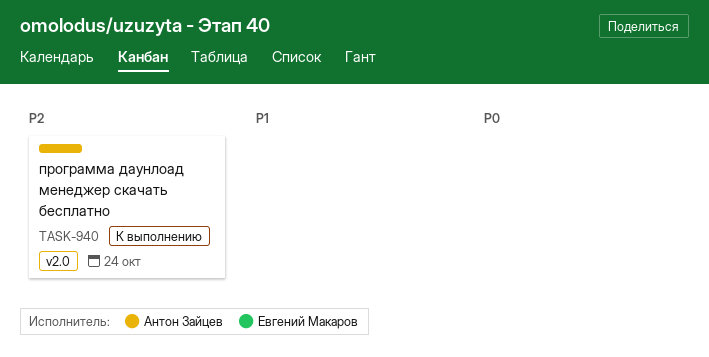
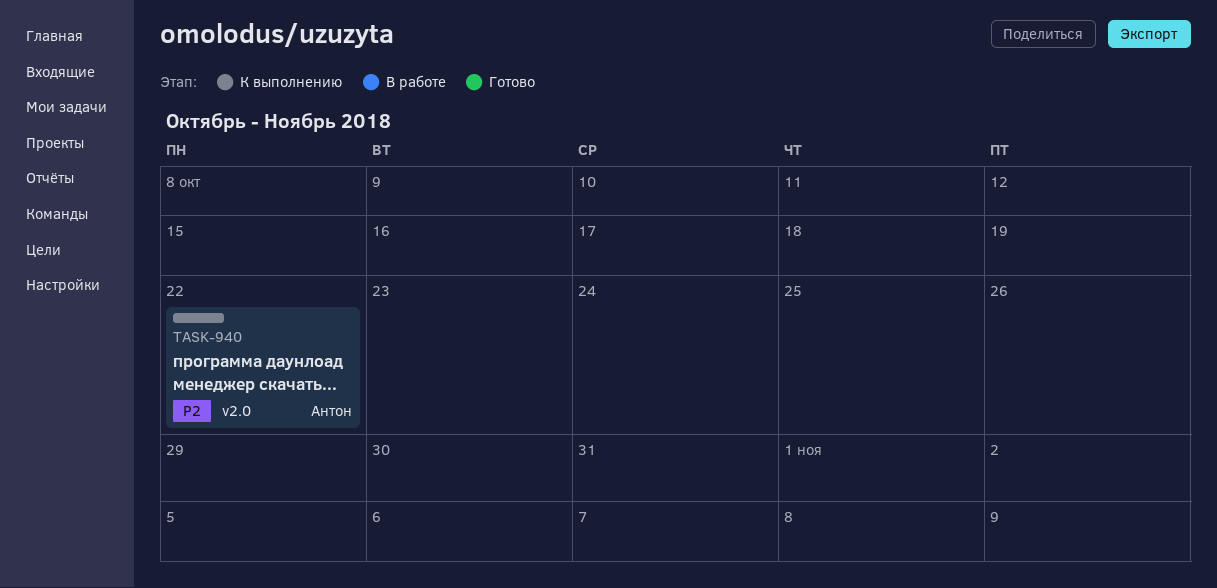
TASK-940, due: Oct 24 -> Oct 22

